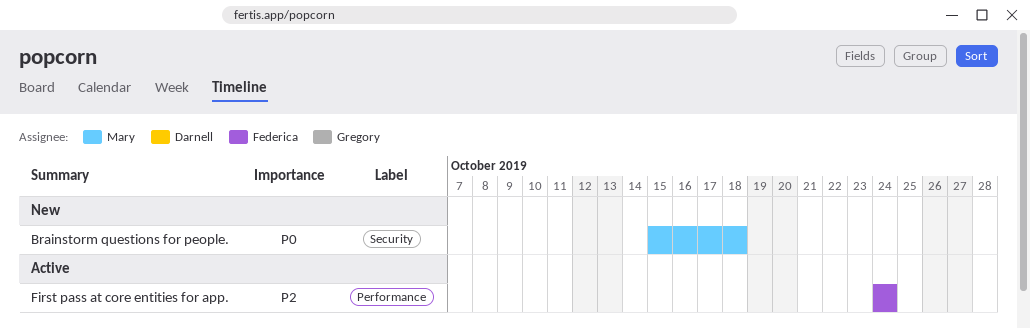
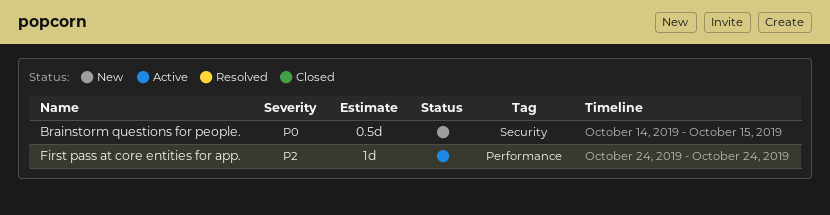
Brainstorm questions for people., start: Oct 15 -> Oct 14
Brainstorm questions for people., due: Oct 18 -> Oct 15

